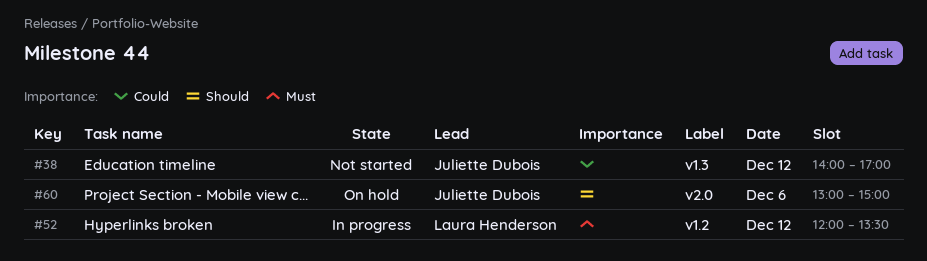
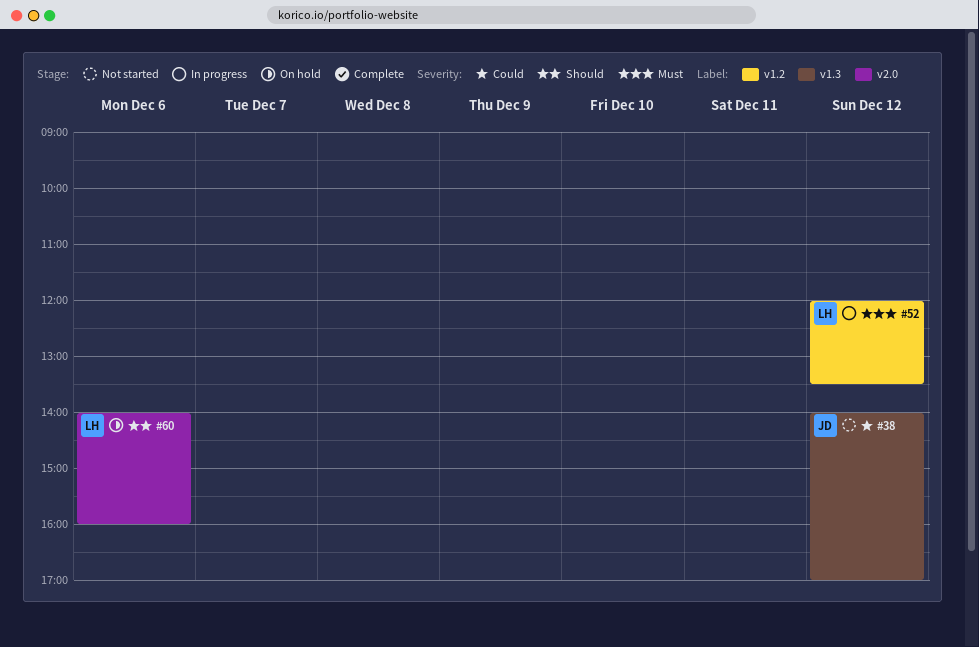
#60, owner: Juliette Dubois -> Laura Henderson
#60, begins: 13:00 -> 14:00
#60, ends: 15:00 -> 16:00

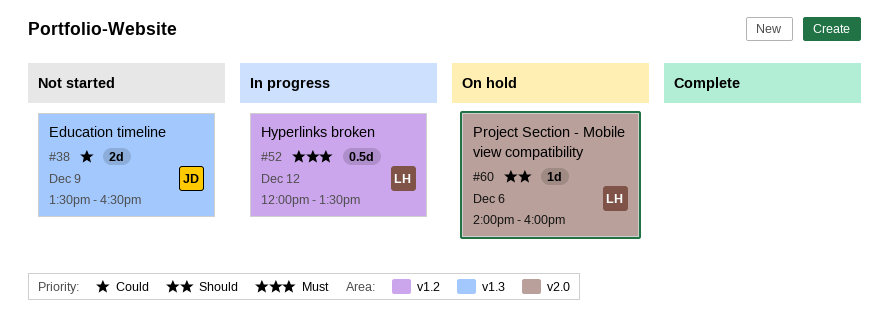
#38, day: Dec 12 -> Dec 9
#38, begins: 14:00 -> 13:30
#38, ends: 17:00 -> 16:30

